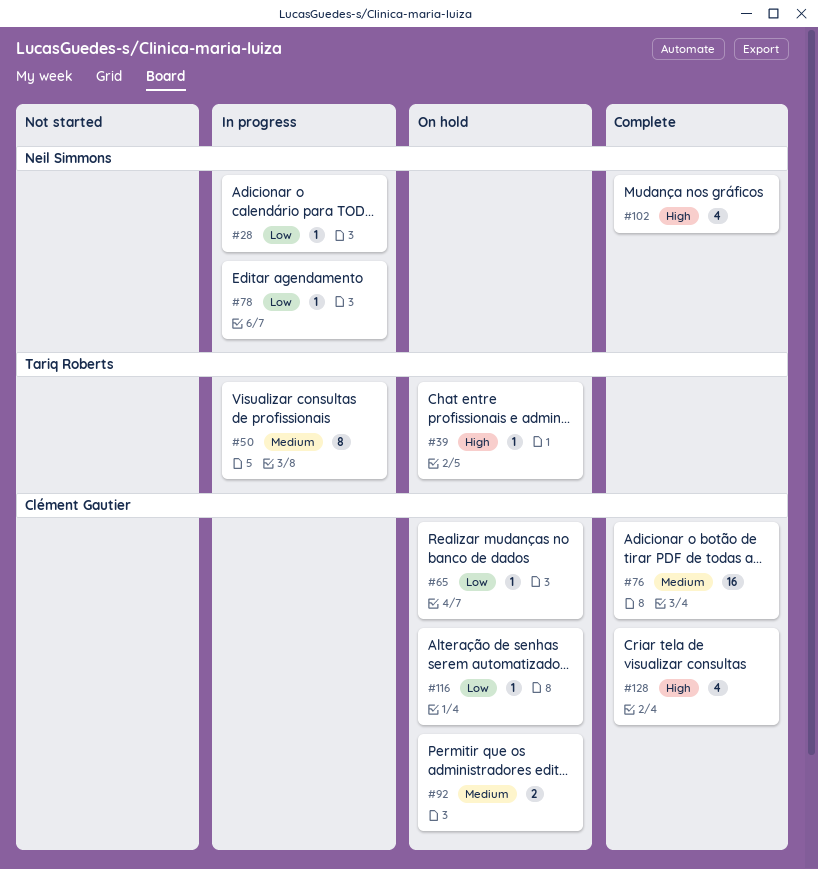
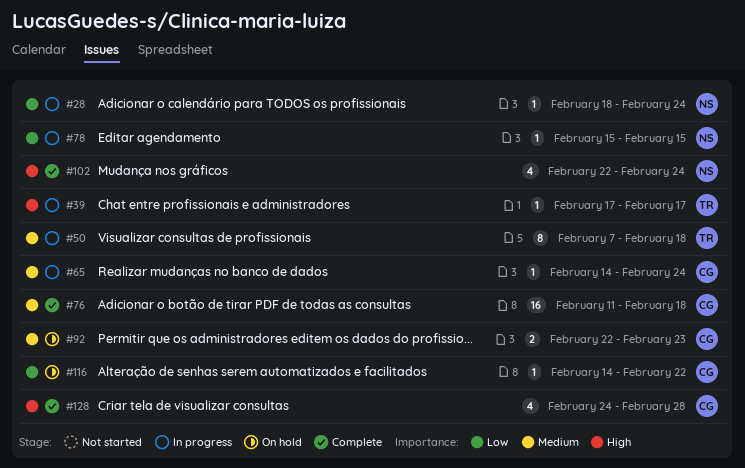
#39, status: On hold -> In progress
#65, status: On hold -> In progress
#65, priority: Low -> Medium

